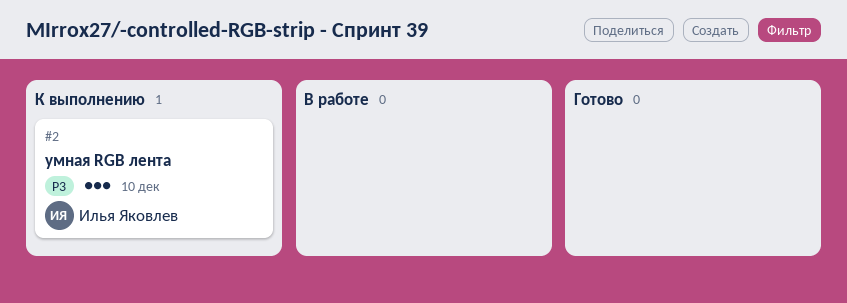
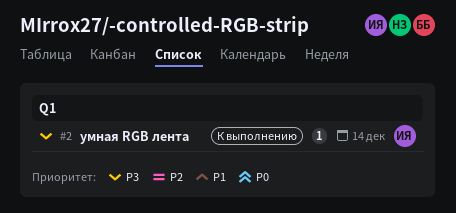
#2, estimate: 3 -> 1
#2, due: Dec 10 -> Dec 14

